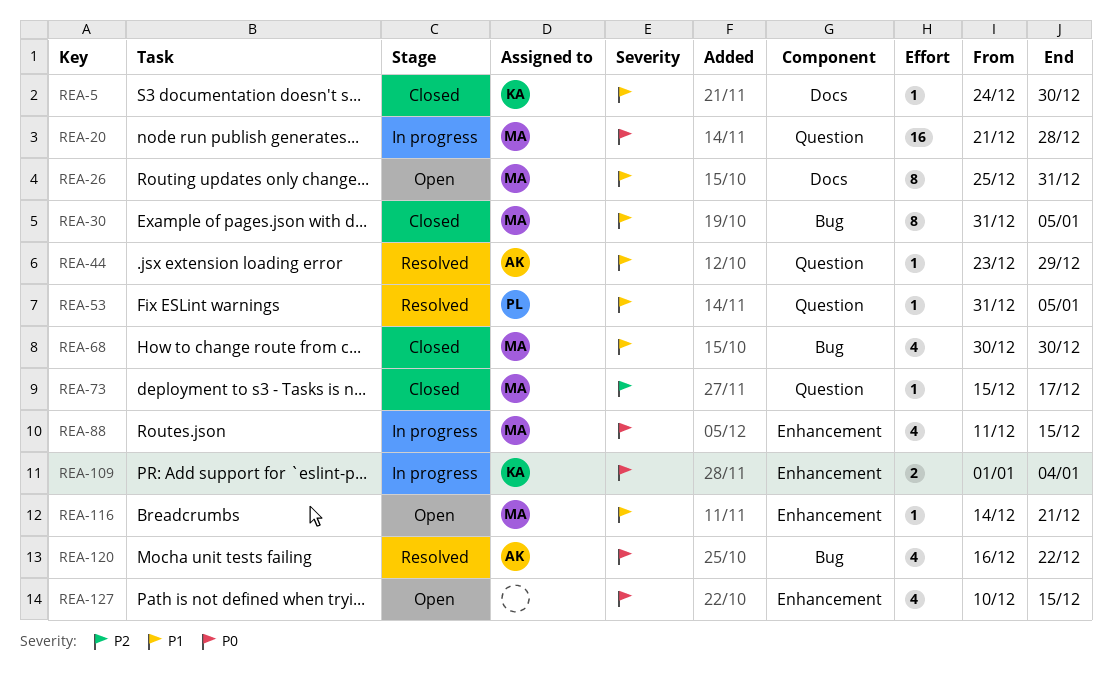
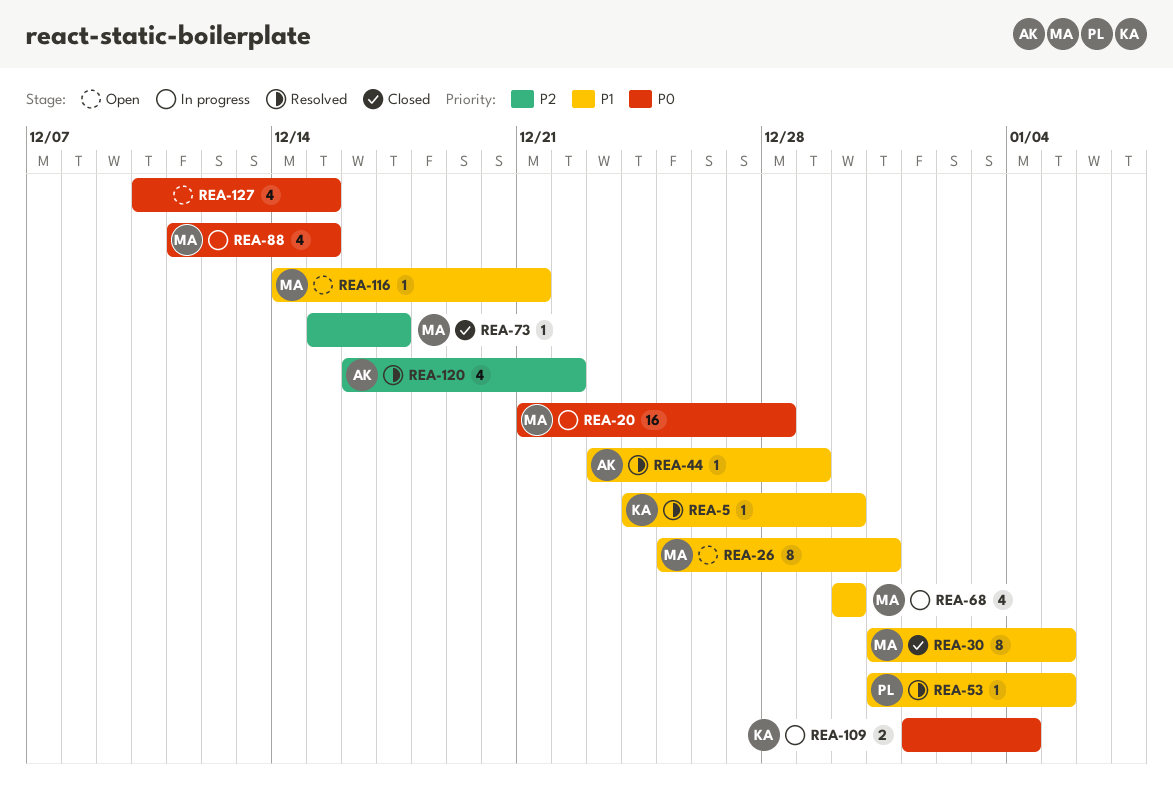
REA-5, status: Closed -> Resolved
REA-68, status: Closed -> In progress
REA-120, priority: P0 -> P2

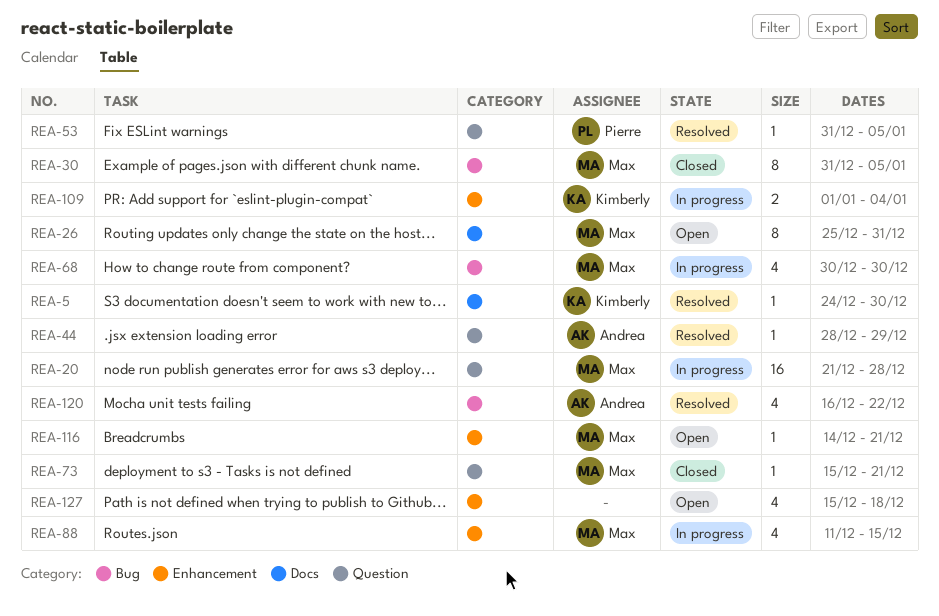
REA-44, start: Dec 23 -> Dec 28
REA-73, due: Dec 17 -> Dec 21
REA-127, start: Dec 10 -> Dec 15
REA-127, due: Dec 15 -> Dec 18

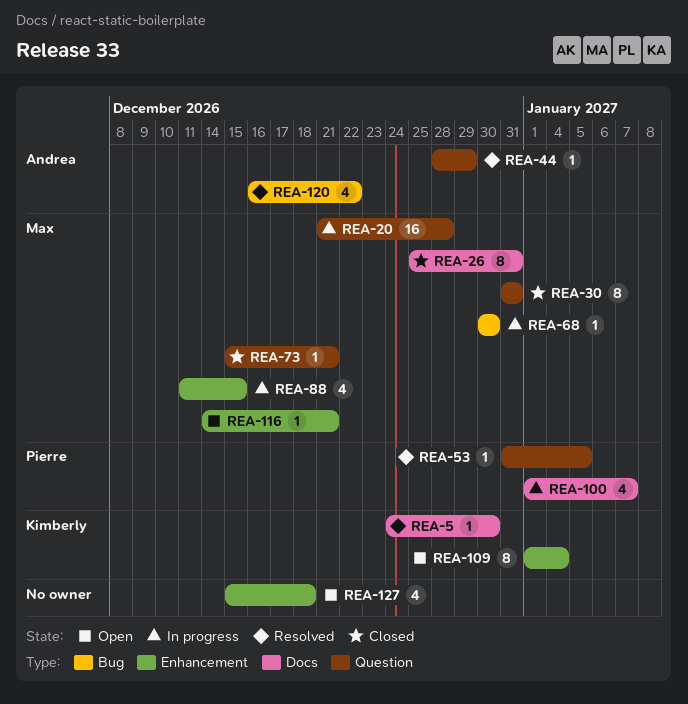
REA-26, status: Open -> Closed
REA-30, label: Bug -> Question
REA-30, due: Jan 5 -> Dec 31
REA-68, estimate: 4 -> 1
REA-100: none -> present
REA-109, status: In progress -> Open
REA-109, estimate: 2 -> 8

